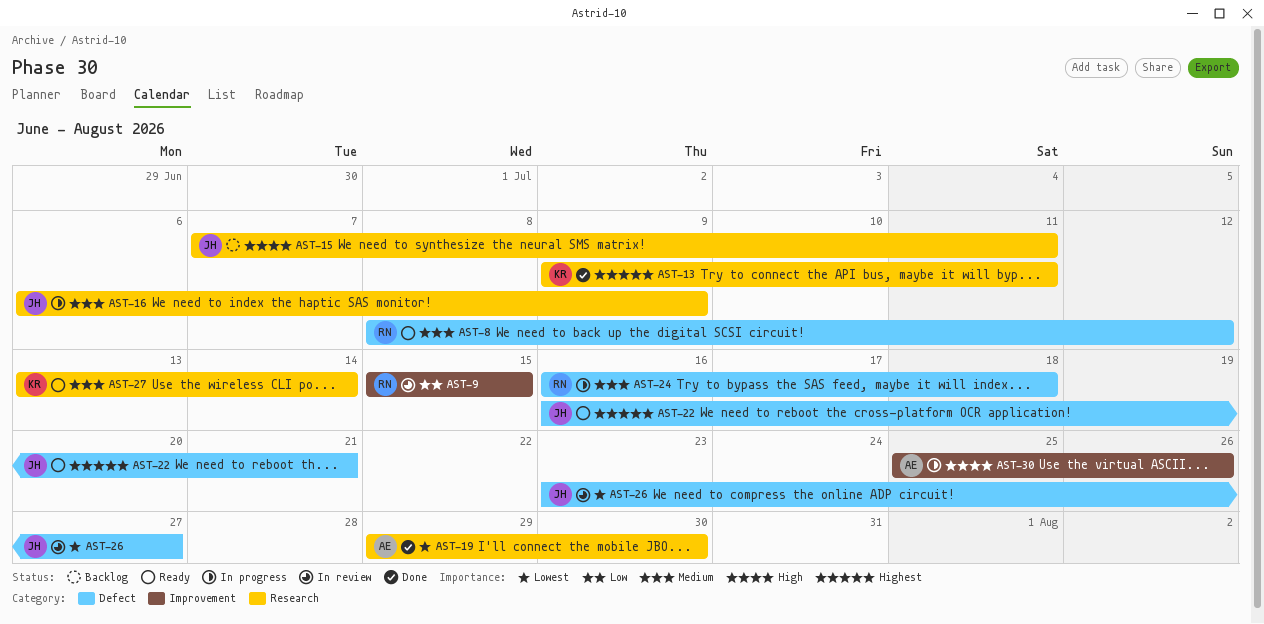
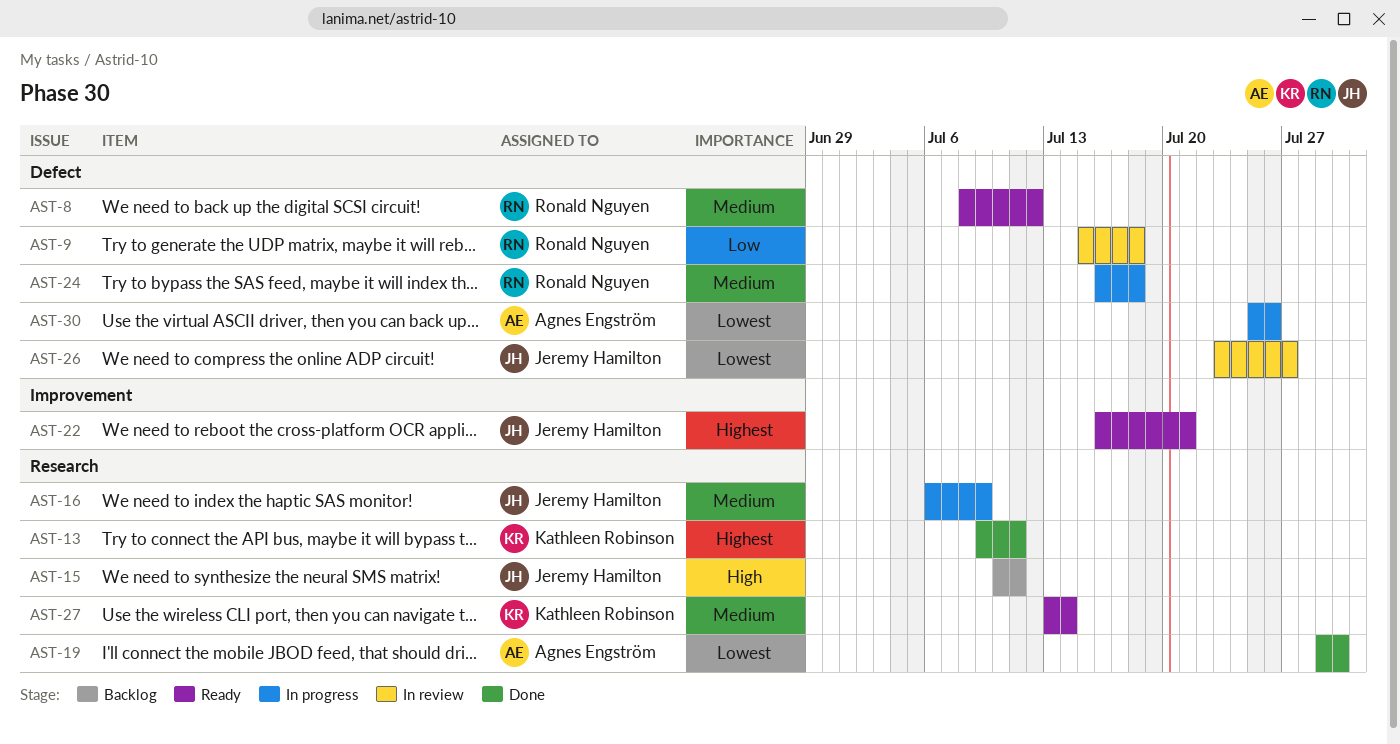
AST-9, label: Improvement -> Defect
AST-9, due: Jul 15 -> Jul 18
AST-15, start: Jul 7 -> Jul 10
AST-22, label: Defect -> Improvement
AST-30, priority: High -> Lowest
AST-30, label: Improvement -> Defect

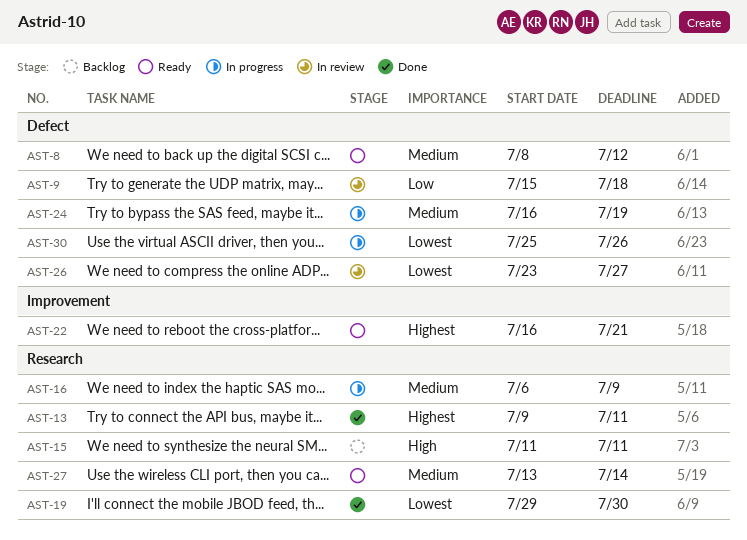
AST-15, start: Jul 10 -> Jul 11
AST-24, due: Jul 18 -> Jul 19

